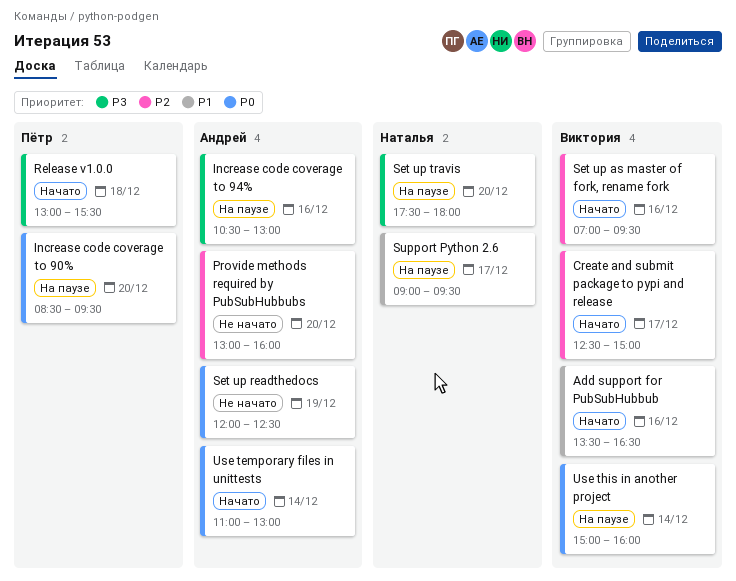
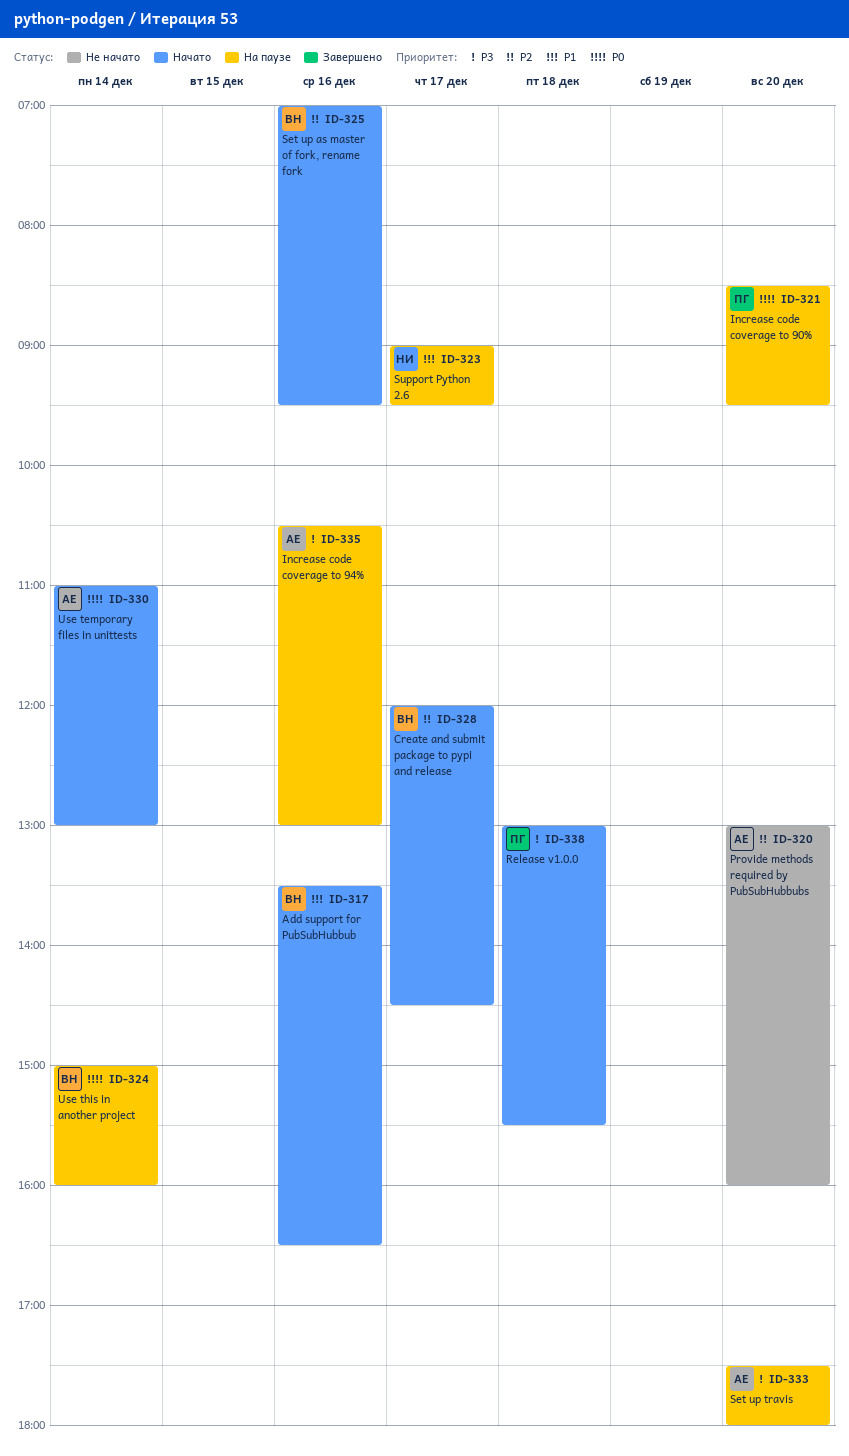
Create and submit package to pypi and release, begins: 12:30 -> 12:00
Create and submit package to pypi and release, ends: 15:00 -> 14:30
Set up readthedocs: present -> none
Set up travis, owner: Наталья -> Андрей

